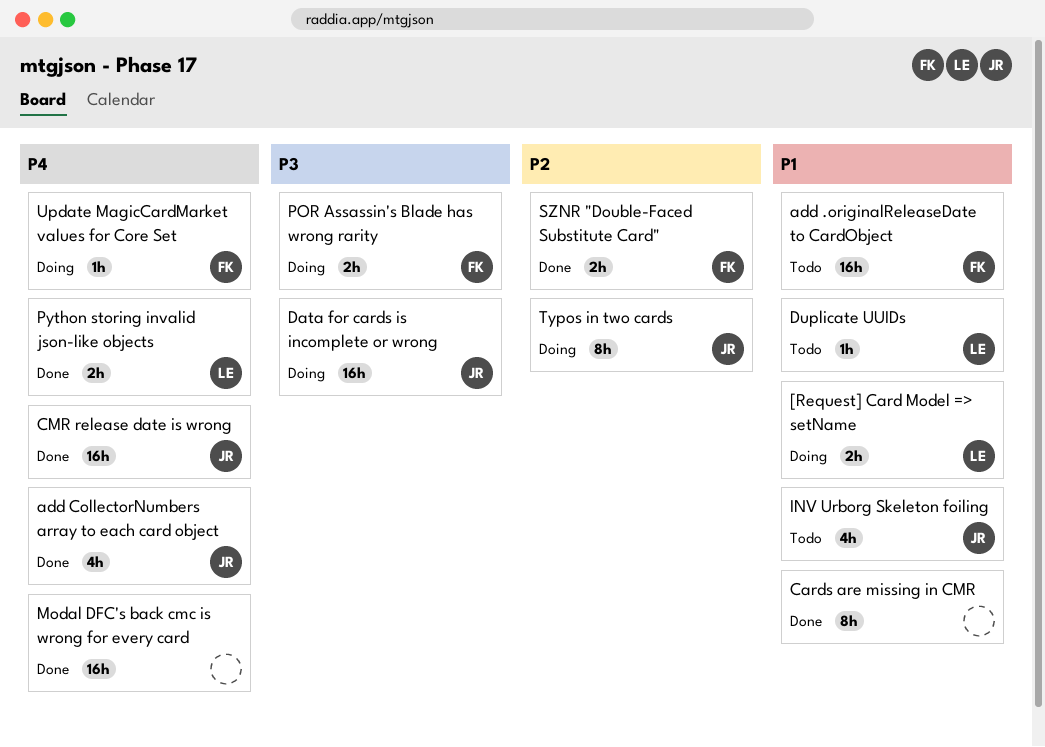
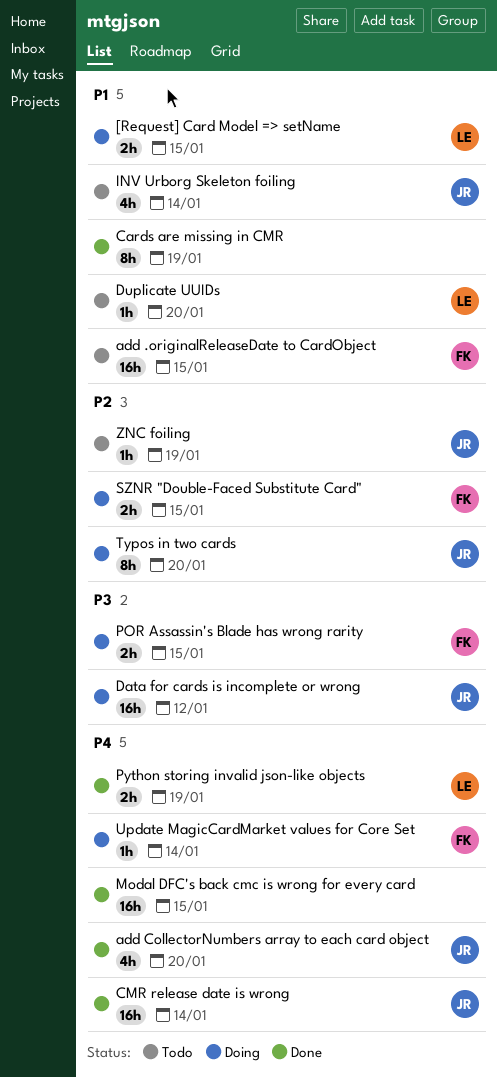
SZNR "Double-Faced Substitute Card", status: Done -> Doing
ZNC foiling: none -> present

